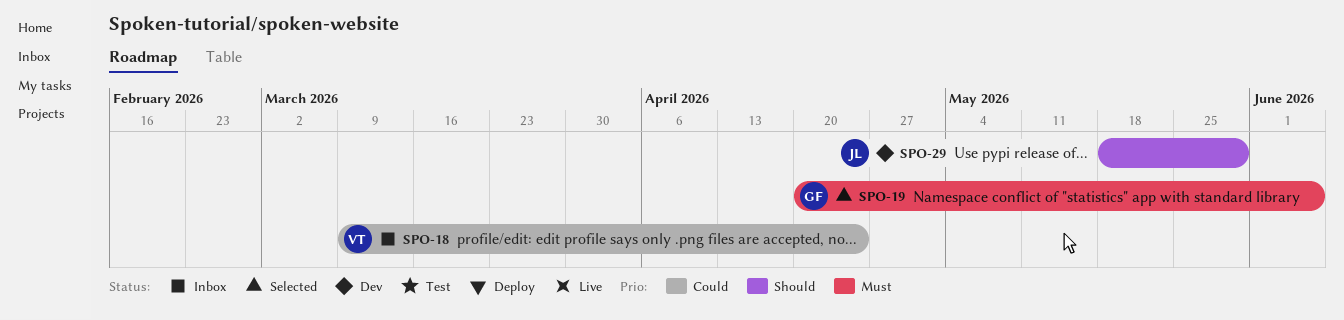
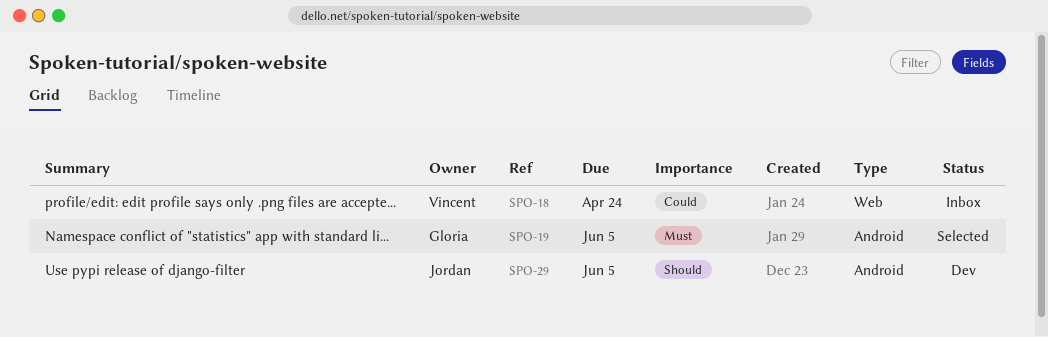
SPO-29, due: May 29 -> Jun 5

